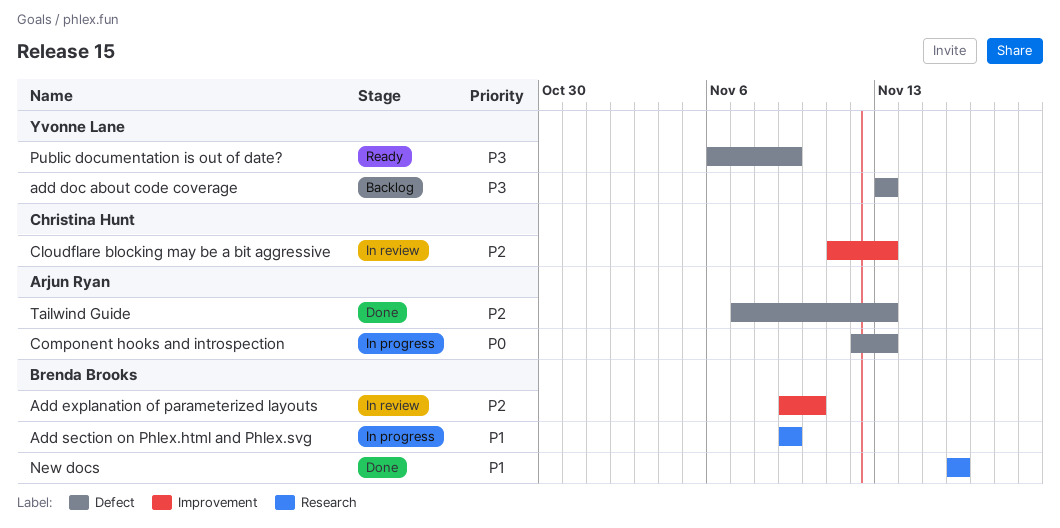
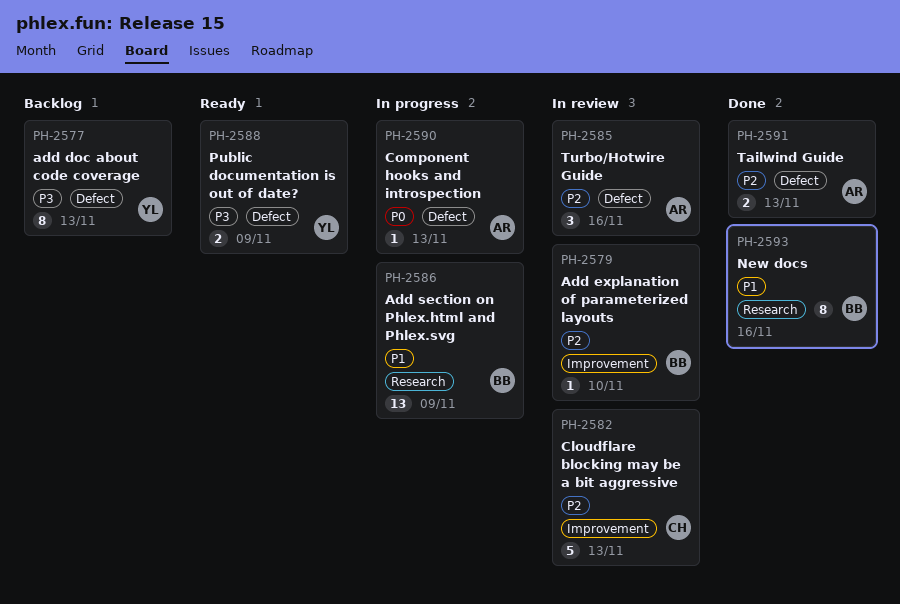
Turbo/Hotwire Guide: none -> present

